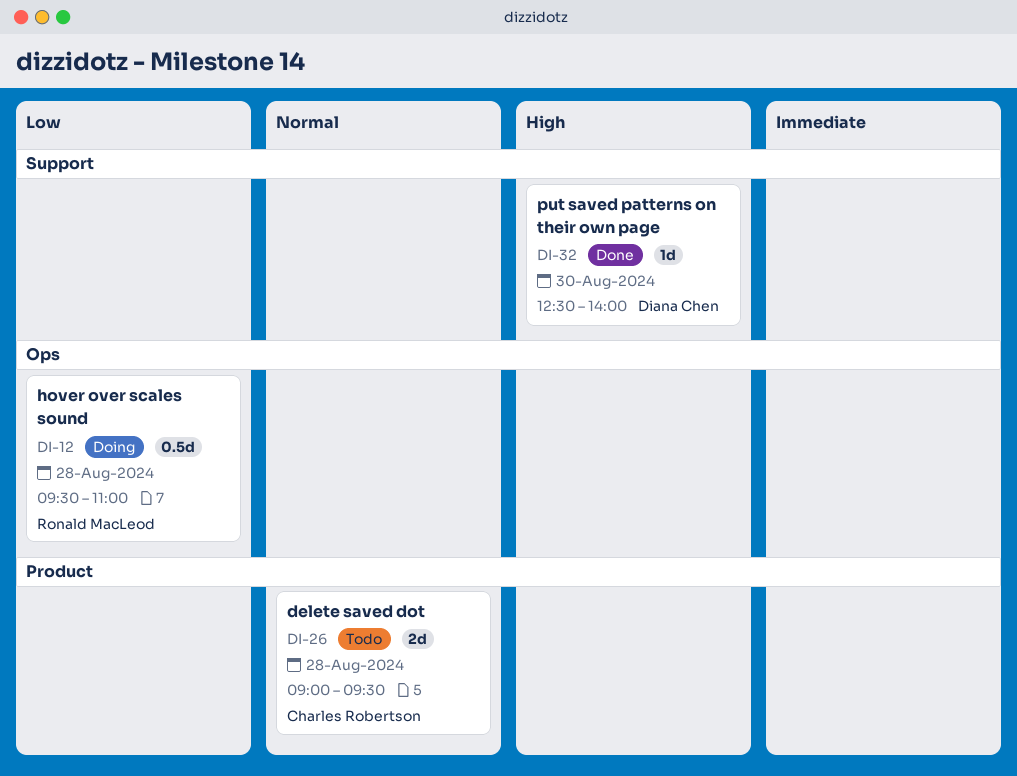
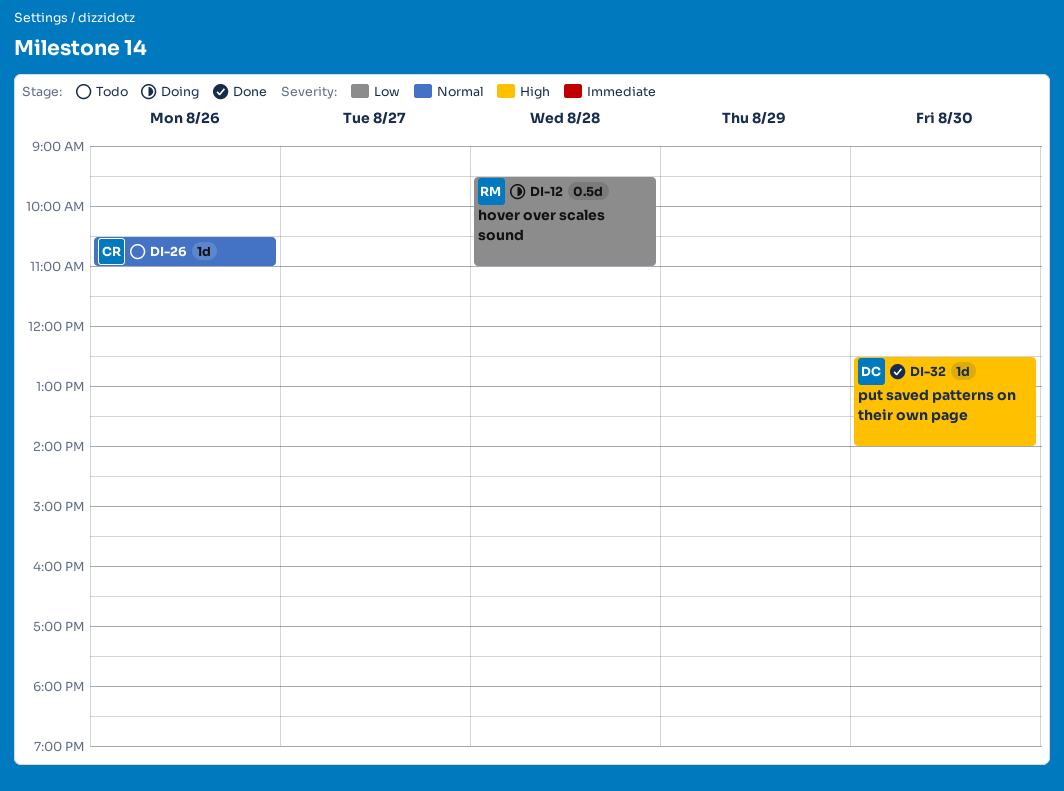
DI-26, estimate: 2d -> 1d
DI-26, day: Aug 28 -> Aug 26
DI-26, begins: 09:00 -> 10:30
DI-26, ends: 09:30 -> 11:00

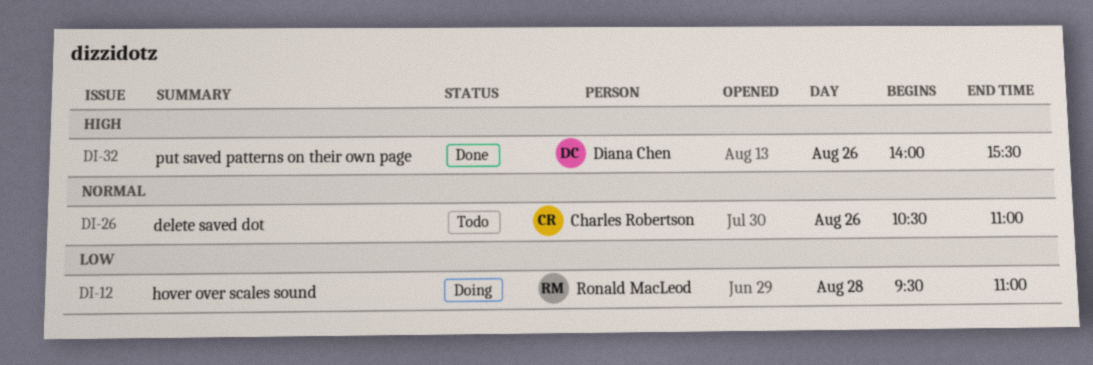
DI-32, day: Aug 30 -> Aug 26
DI-32, begins: 12:30 -> 14:00
DI-32, ends: 14:00 -> 15:30

